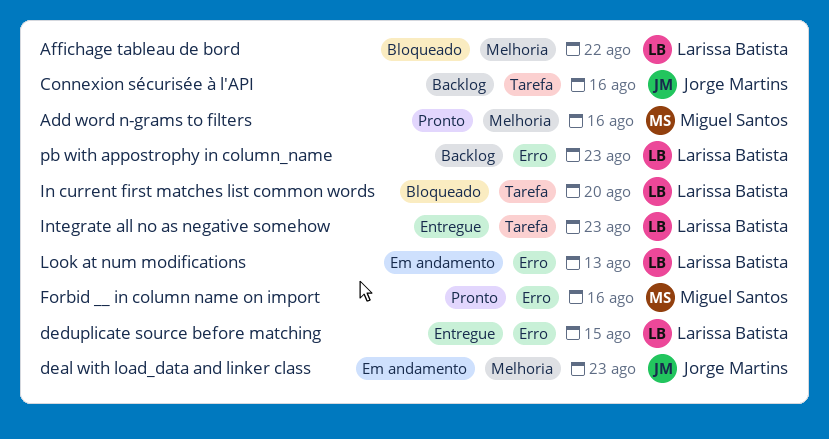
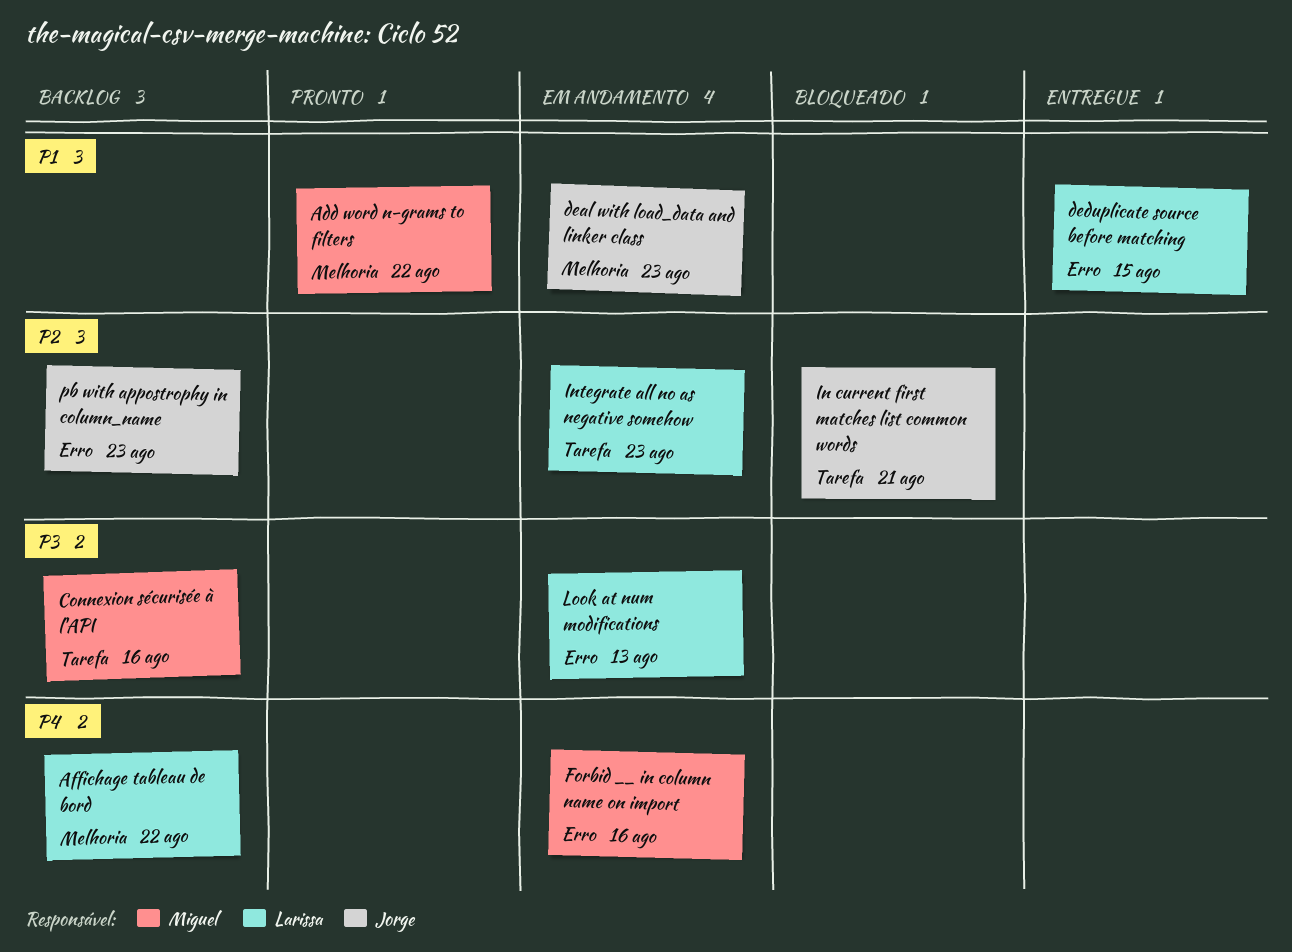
Add word n-grams to filters, due: Aug 16 -> Aug 22
Affichage tableau de bord, status: Bloqueado -> Backlog
Connexion sécurisée à l'API, owner: Jorge Martins -> Miguel Santos
Forbid __ in column name on import, status: Pronto -> Em andamento
In current first matches list common words, owner: Larissa Batista -> Jorge Martins
In current first matches list common words, due: Aug 20 -> Aug 21
Integrate all no as negative somehow, status: Entregue -> Em andamento
pb with appostrophy in column_name, owner: Larissa Batista -> Jorge Martins

